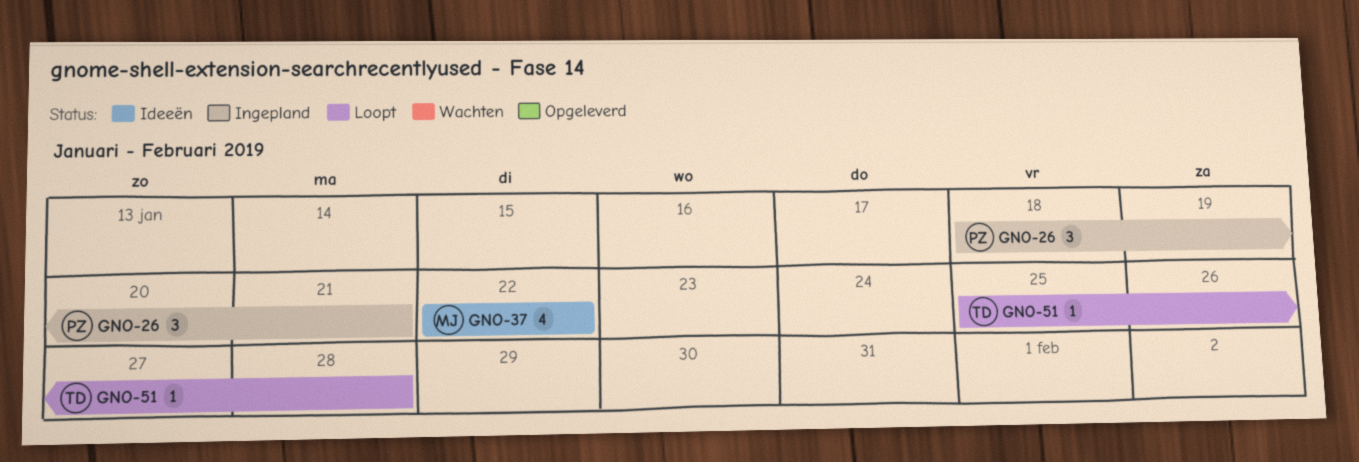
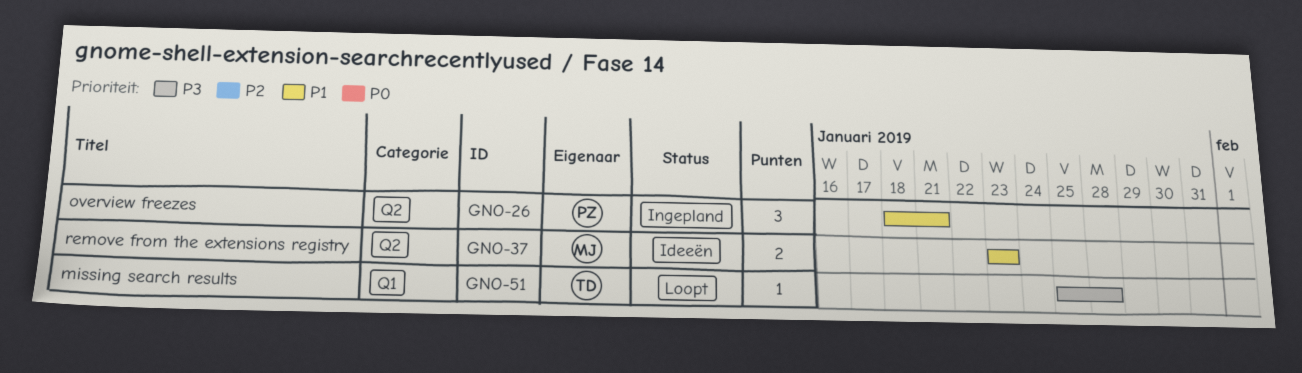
GNO-37, estimate: 4 -> 2
GNO-37, start: Jan 22 -> Jan 23
GNO-37, due: Jan 22 -> Jan 23

